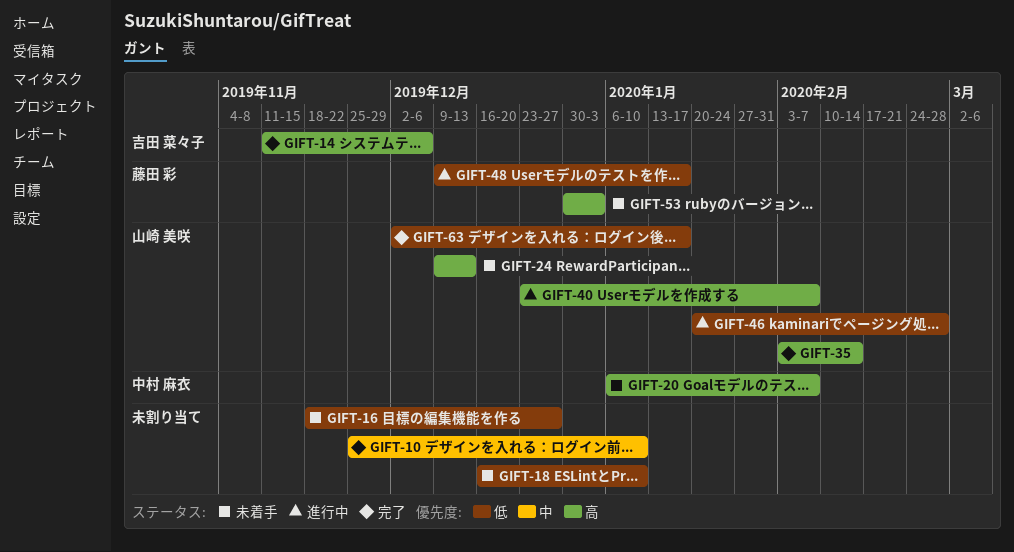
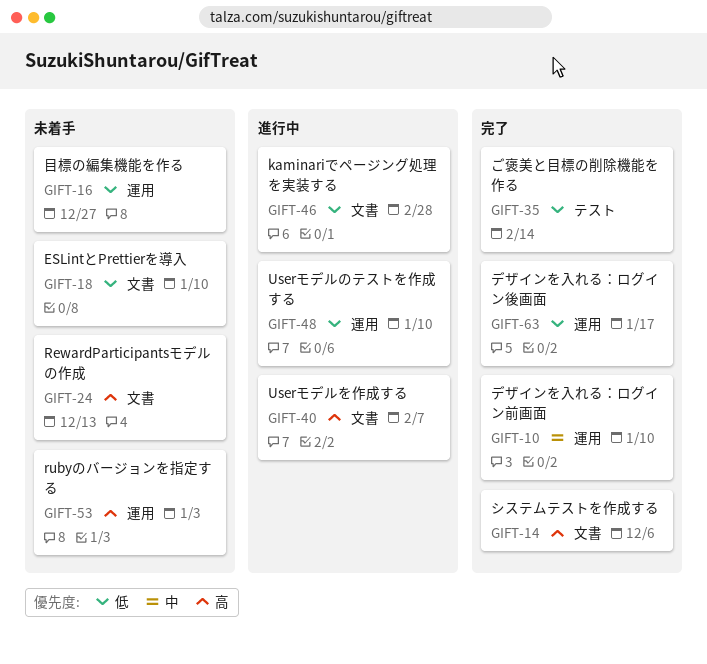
GIFT-20: present -> none
GIFT-35, priority: 高 -> 低
GIFT-48, due: Jan 17 -> Jan 10

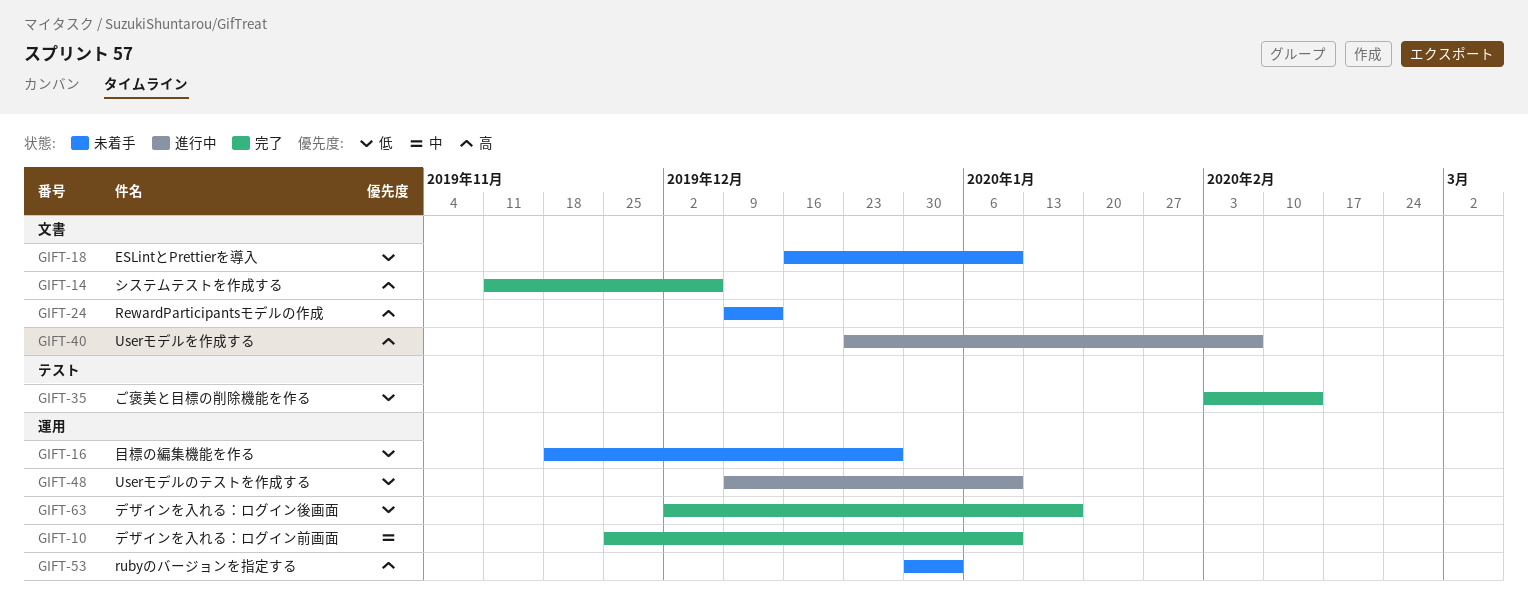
GIFT-46: present -> none

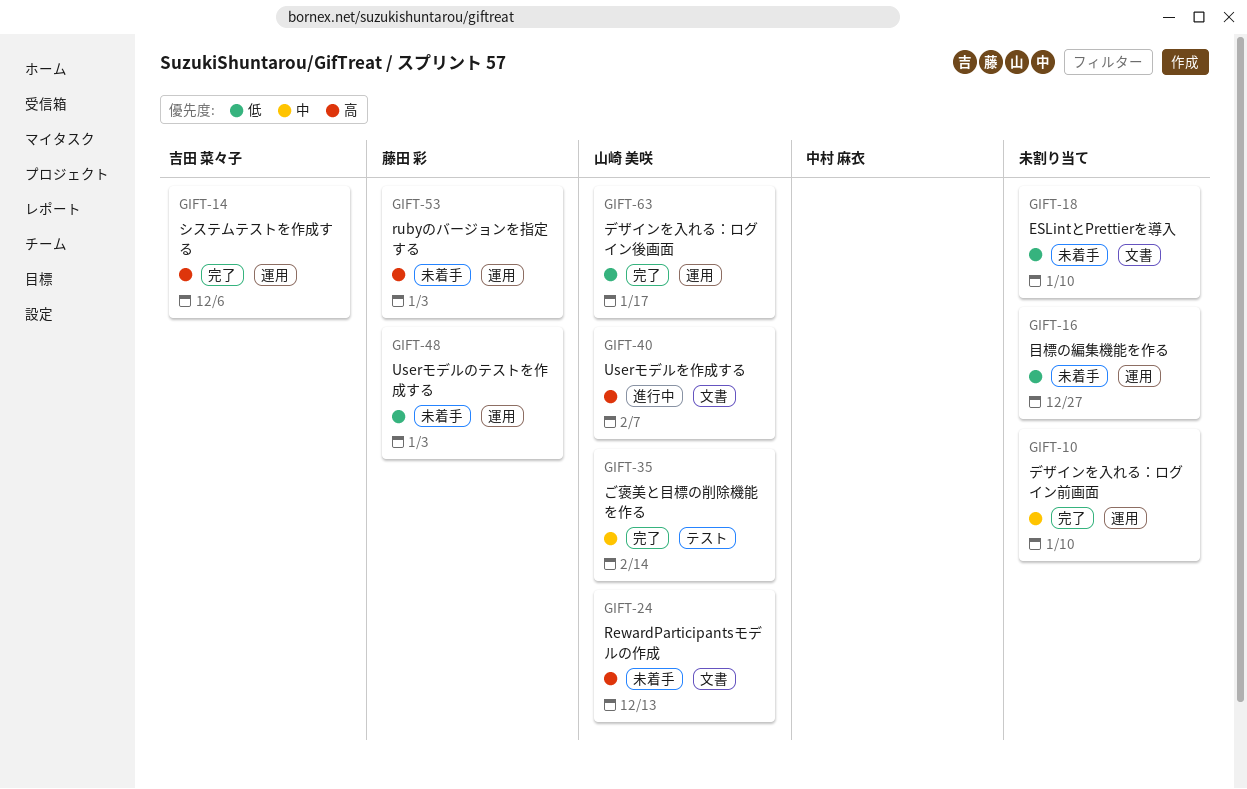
GIFT-14, label: 文書 -> 運用
GIFT-35, priority: 低 -> 中
GIFT-48, status: 進行中 -> 未着手
GIFT-48, due: Jan 10 -> Jan 3

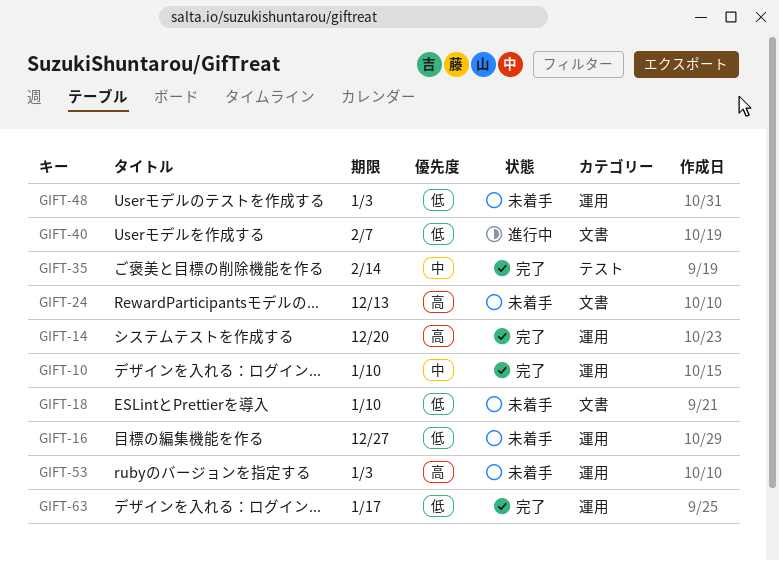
GIFT-14, due: Dec 6 -> Dec 20
GIFT-40, priority: 高 -> 低

